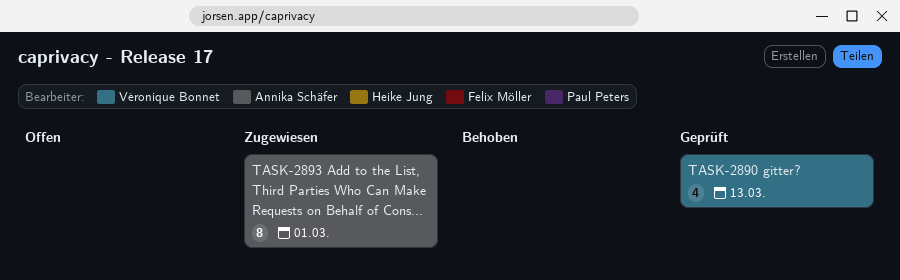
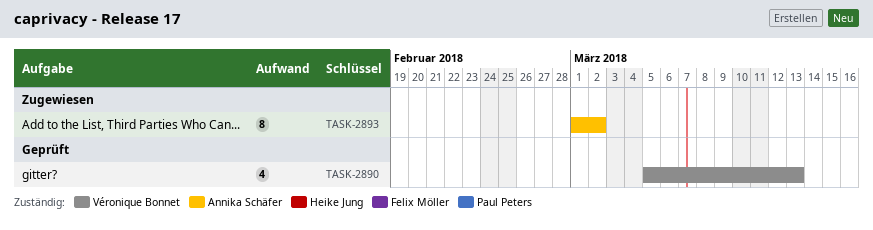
TASK-2893, due: Mar 1 -> Mar 2

